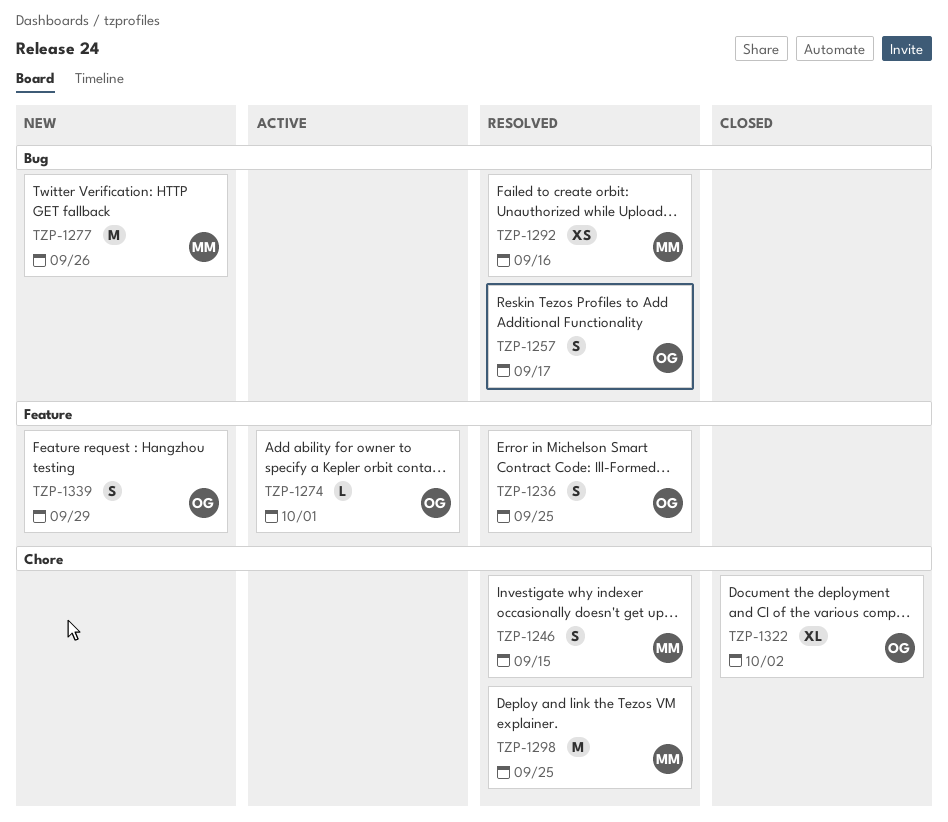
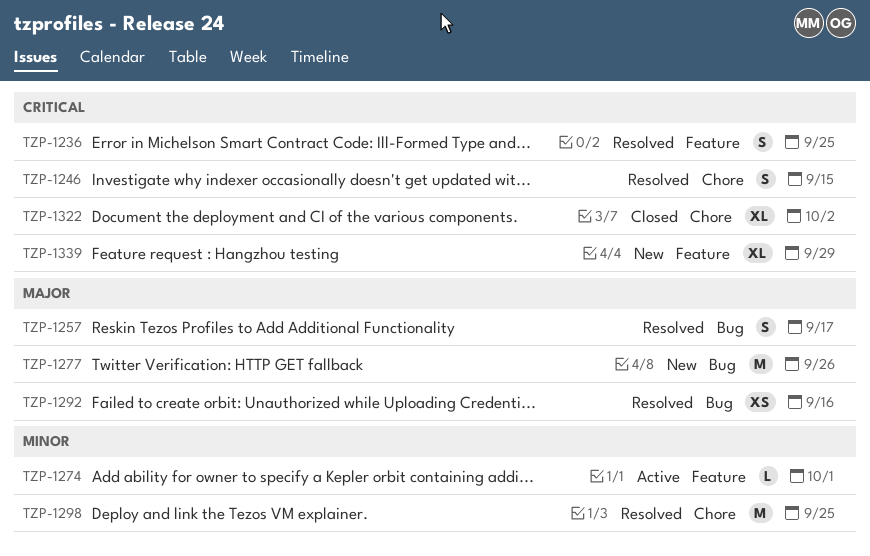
TZP-1339, estimate: S -> XL

